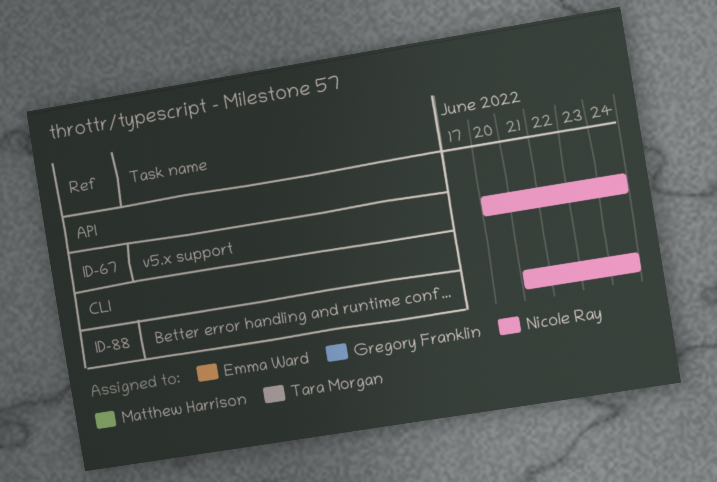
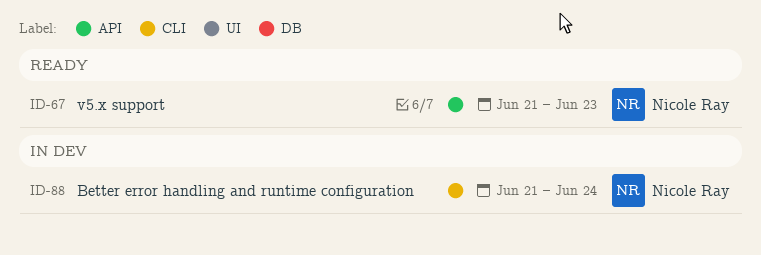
ID-67, start: Jun 20 -> Jun 21
ID-67, due: Jun 24 -> Jun 23

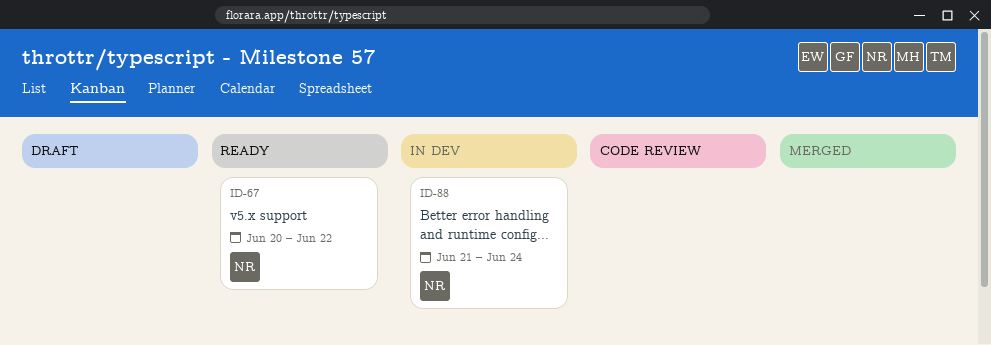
ID-67, start: Jun 21 -> Jun 20
ID-67, due: Jun 23 -> Jun 22

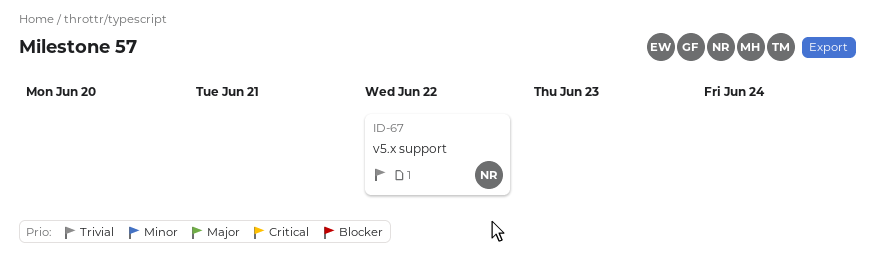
ID-88: present -> none

